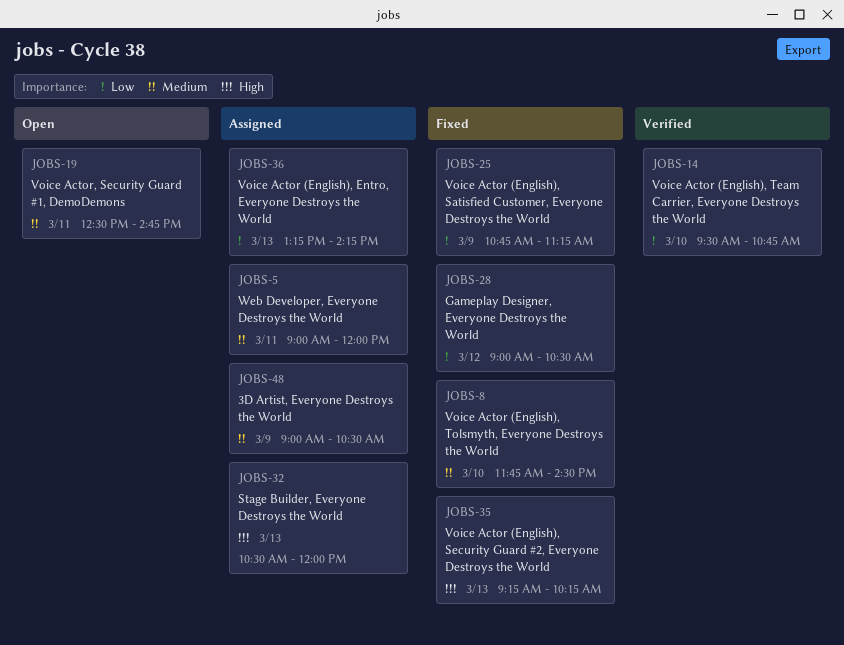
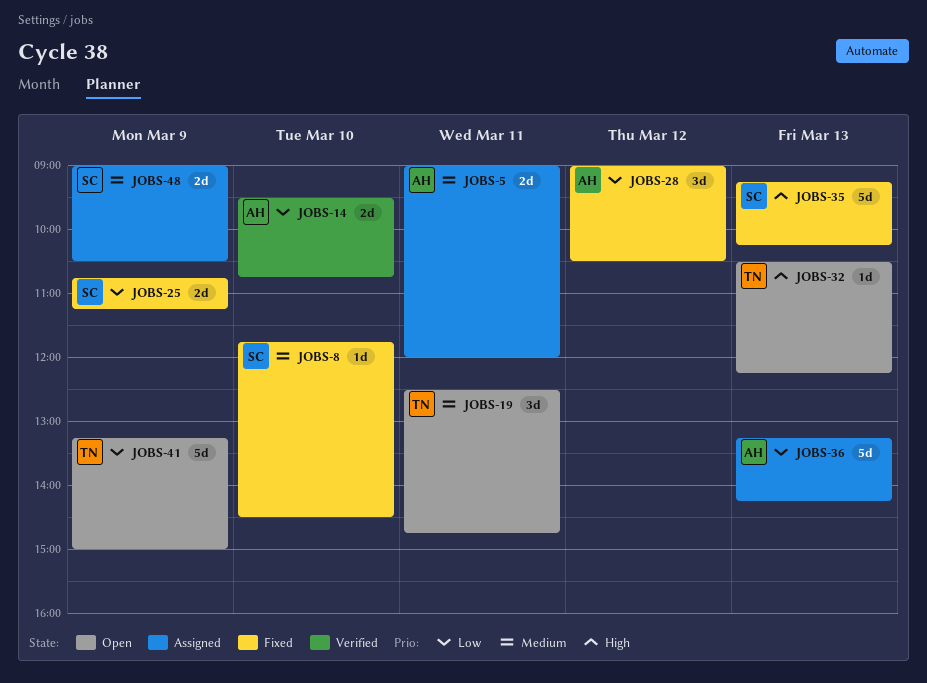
JOBS-32, status: Assigned -> Open
JOBS-32, ends: 12:00 -> 12:15
JOBS-41: none -> present

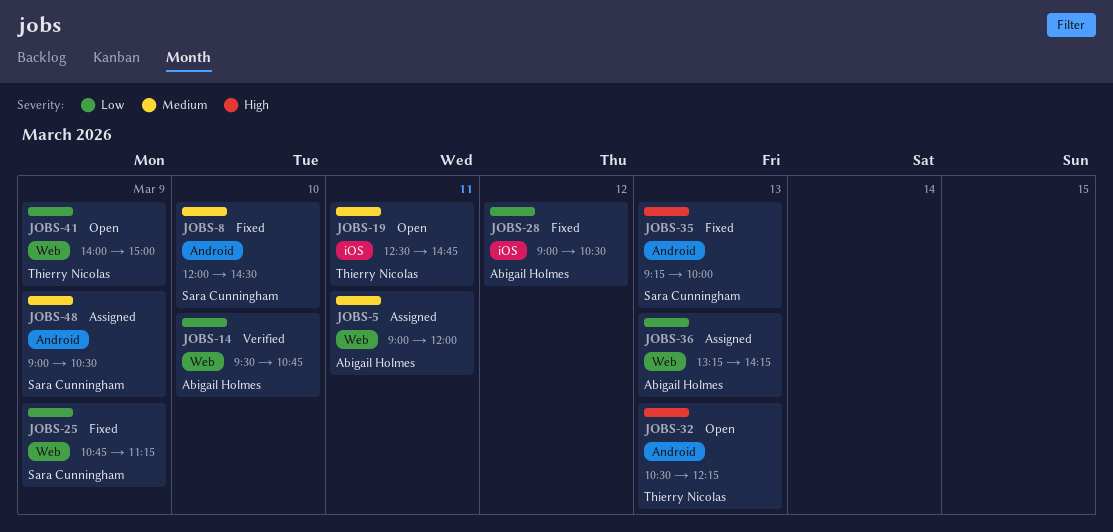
JOBS-8, begins: 11:45 -> 12:00
JOBS-35, ends: 10:15 -> 10:00
JOBS-41, begins: 13:15 -> 14:00

